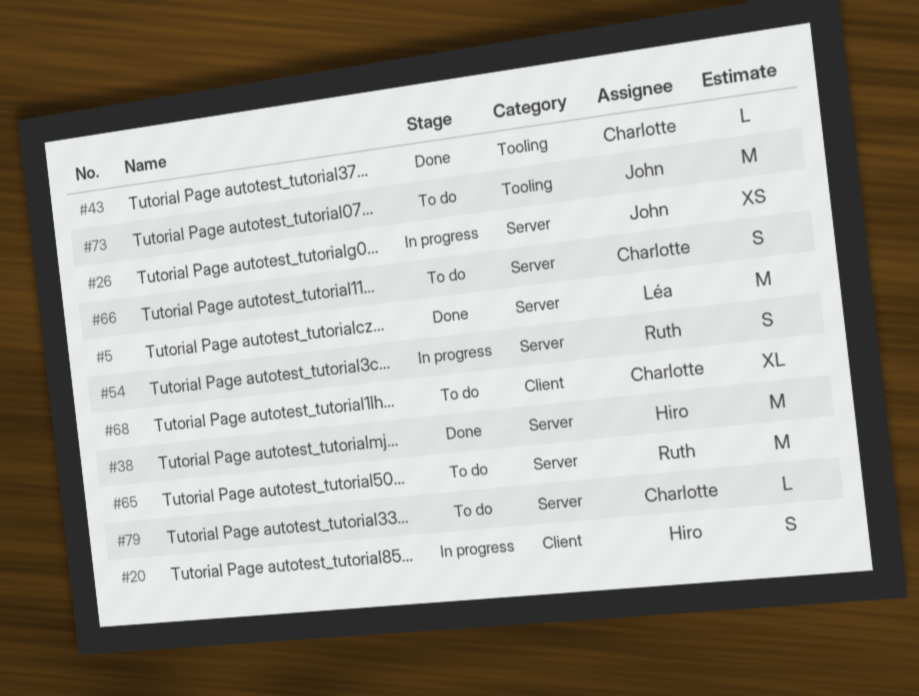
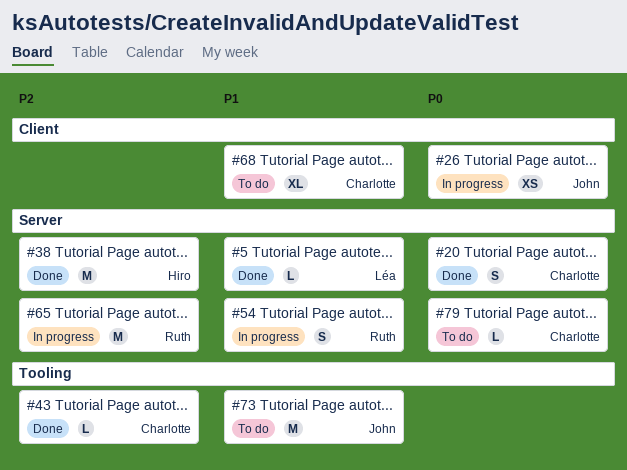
#5, estimate: M -> L
#20, status: In progress -> Done
#20, owner: Hiro -> Charlotte
#20, label: Client -> Server
#26, label: Server -> Client
#65, status: To do -> In progress
#66: present -> none

